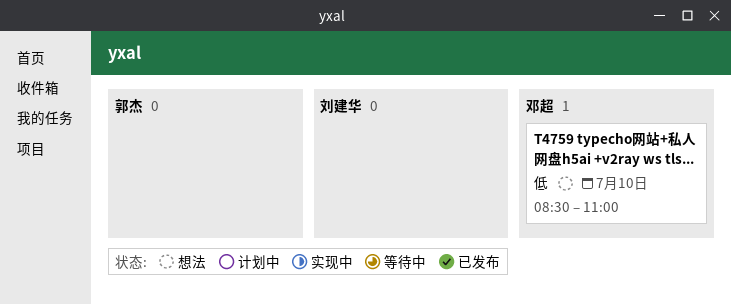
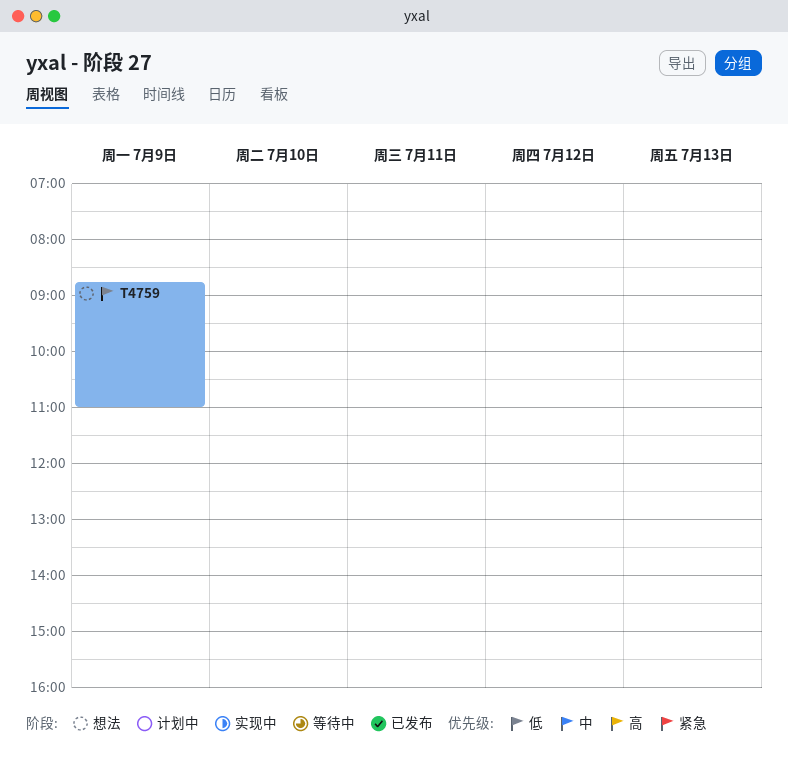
T4759, day: Jul 10 -> Jul 9
T4759, begins: 08:30 -> 08:45

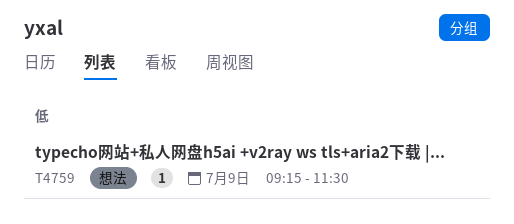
T4759, begins: 08:45 -> 09:15
T4759, ends: 11:00 -> 11:30

